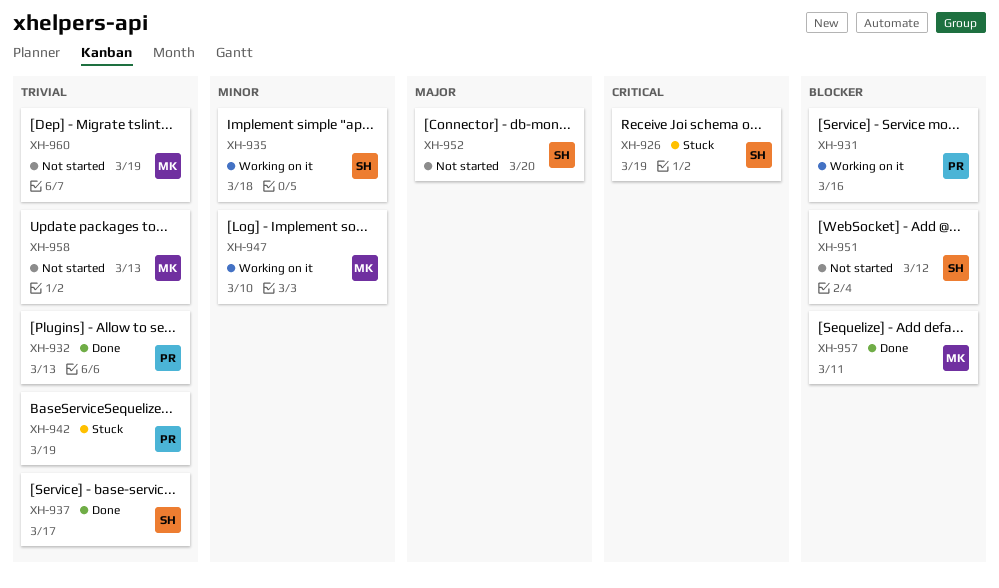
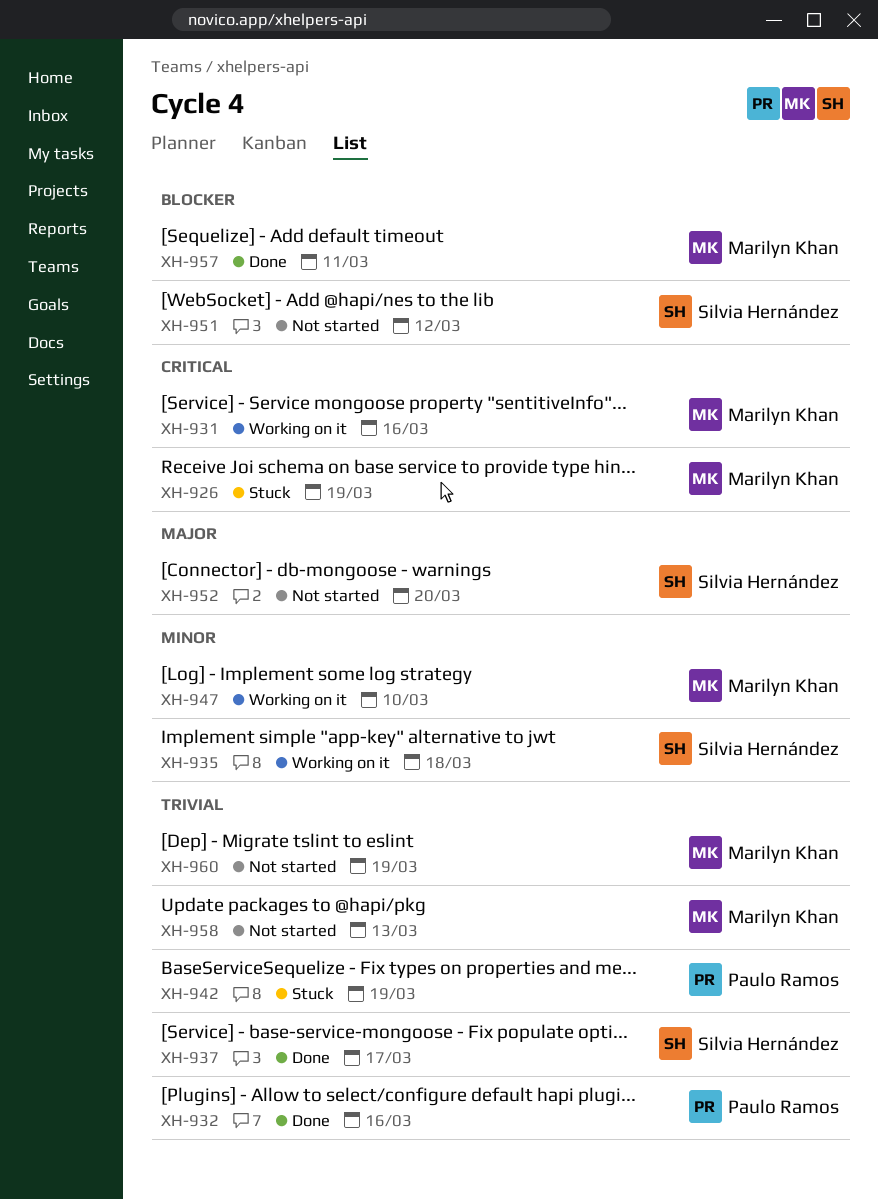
XH-926, owner: Silvia Hernández -> Marilyn Khan
XH-931, owner: Paulo Ramos -> Marilyn Khan
XH-931, priority: Blocker -> Critical
XH-932, due: Mar 13 -> Mar 16

